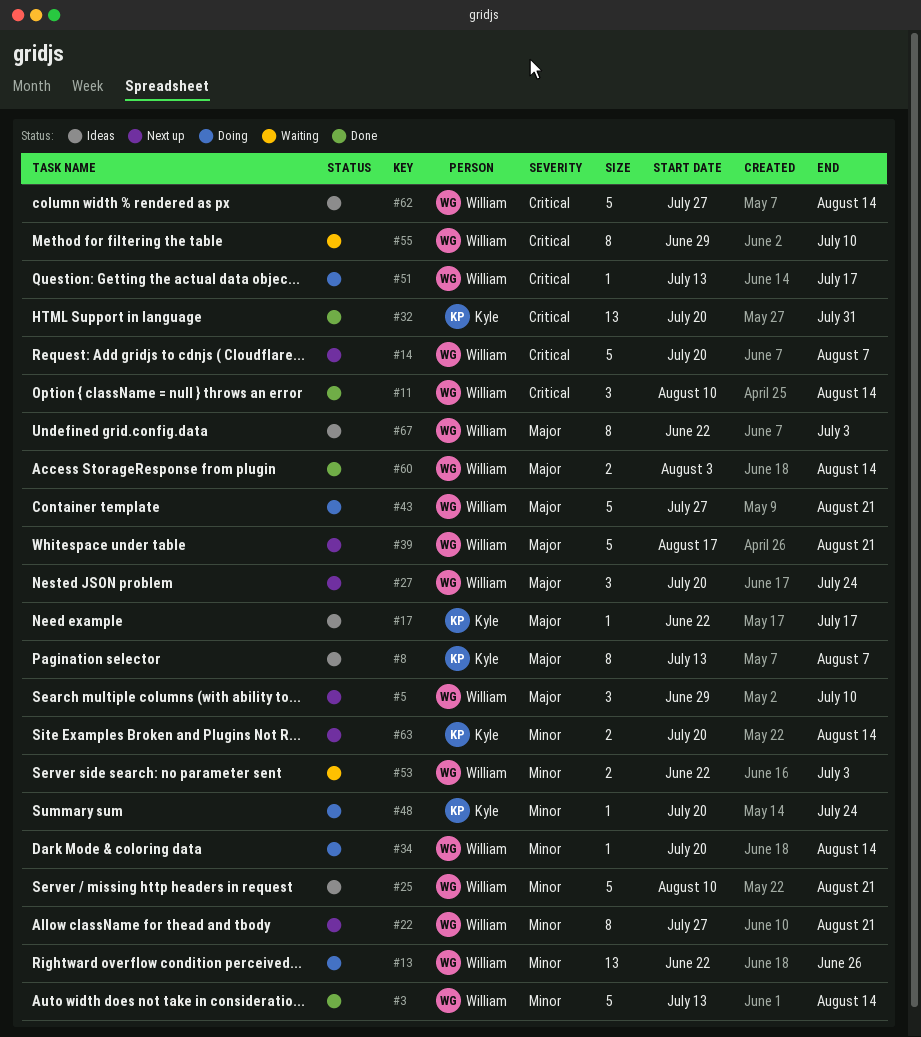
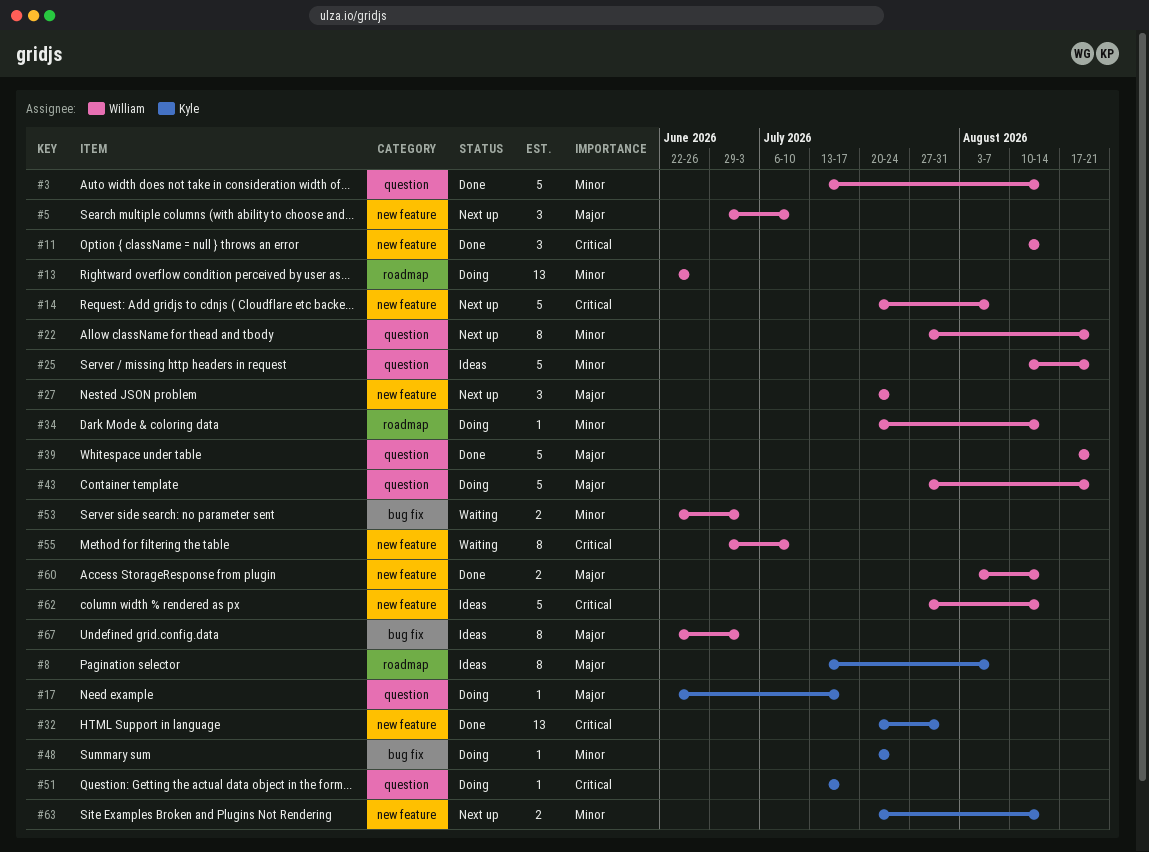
#17, status: Ideas -> Doing
#39, status: Next up -> Done
#51, owner: William -> Kyle

